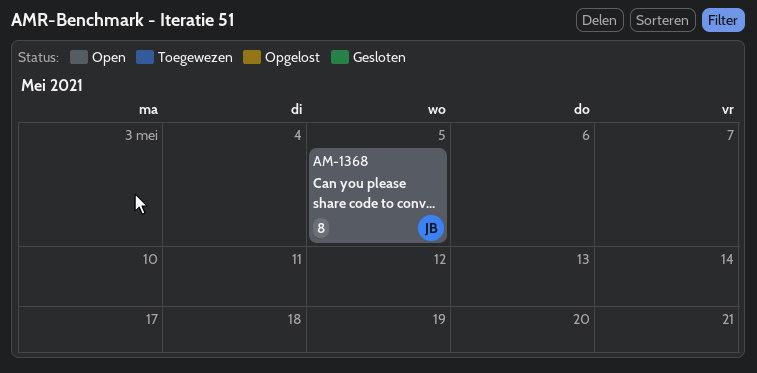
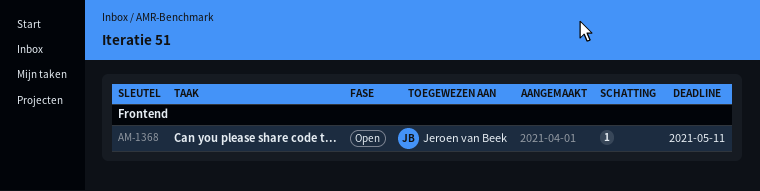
AM-1368, estimate: 8 -> 1
AM-1368, due: May 5 -> May 11

